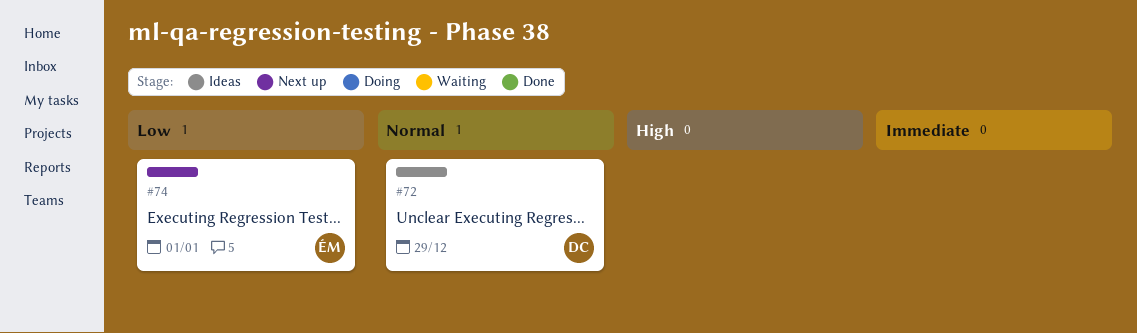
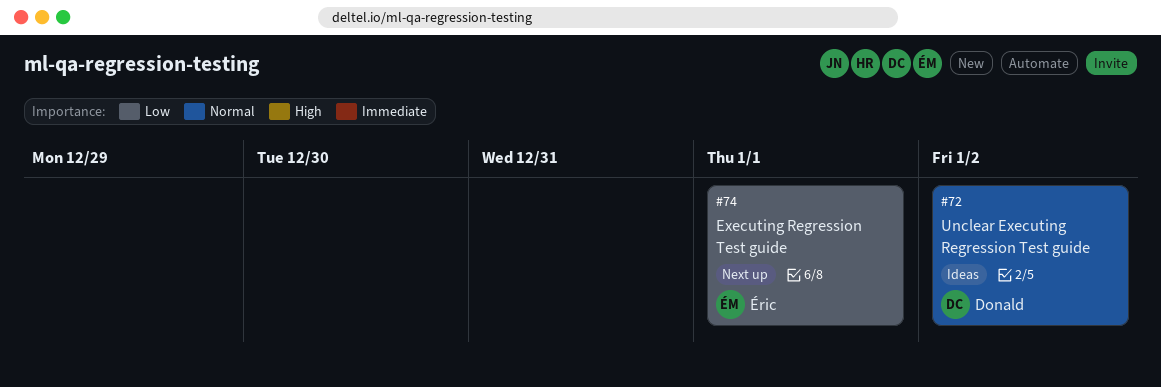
#72, due: Dec 29 -> Jan 2

